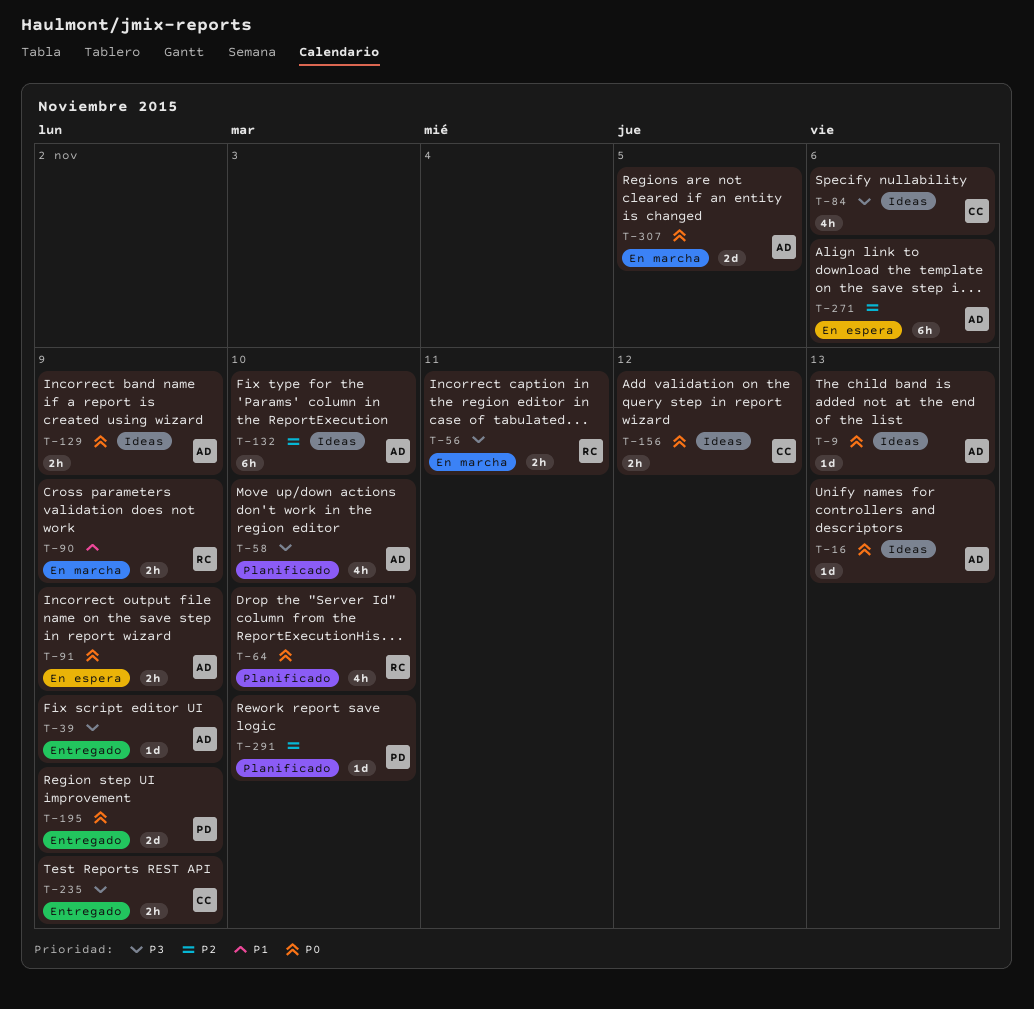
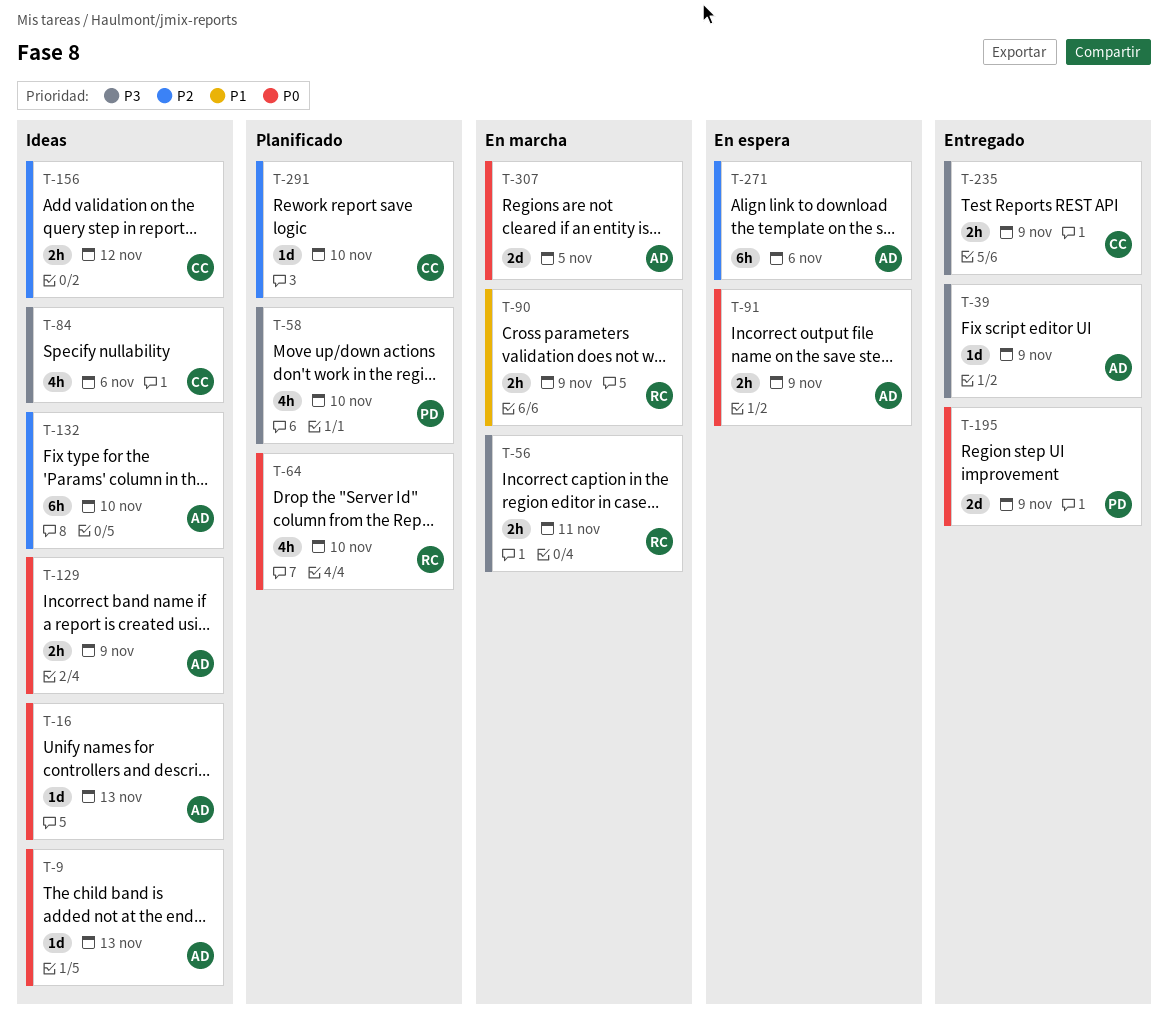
T-58, owner: AD -> PD
T-156, priority: P0 -> P2
T-291, owner: PD -> CC

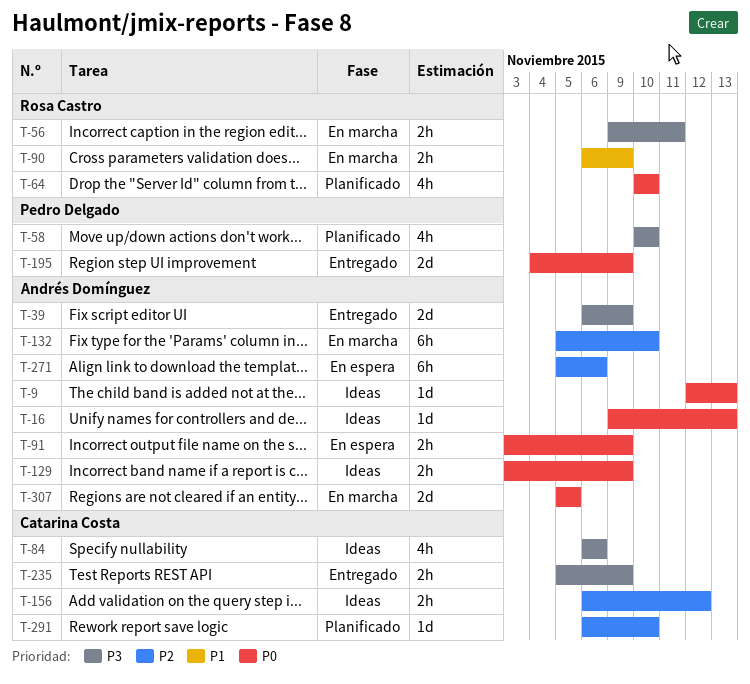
T-39, estimate: 1d -> 2d
T-132, status: Ideas -> En marcha

